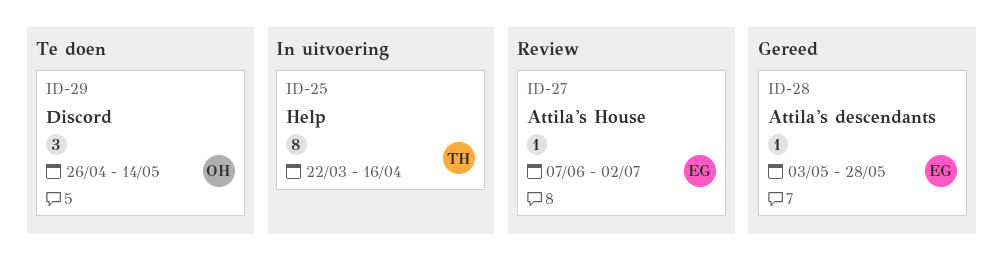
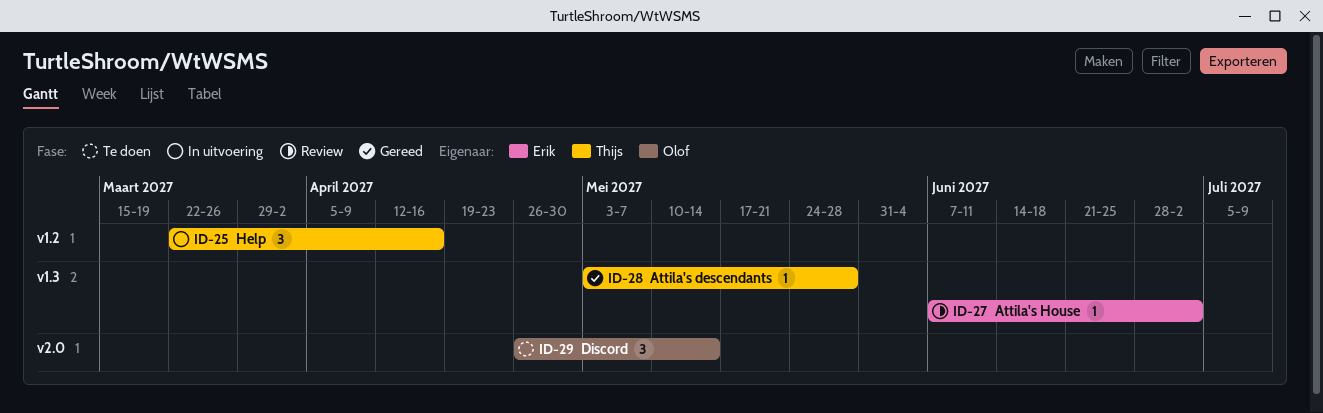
ID-25, estimate: 8 -> 3
ID-28, owner: Erik -> Thijs

